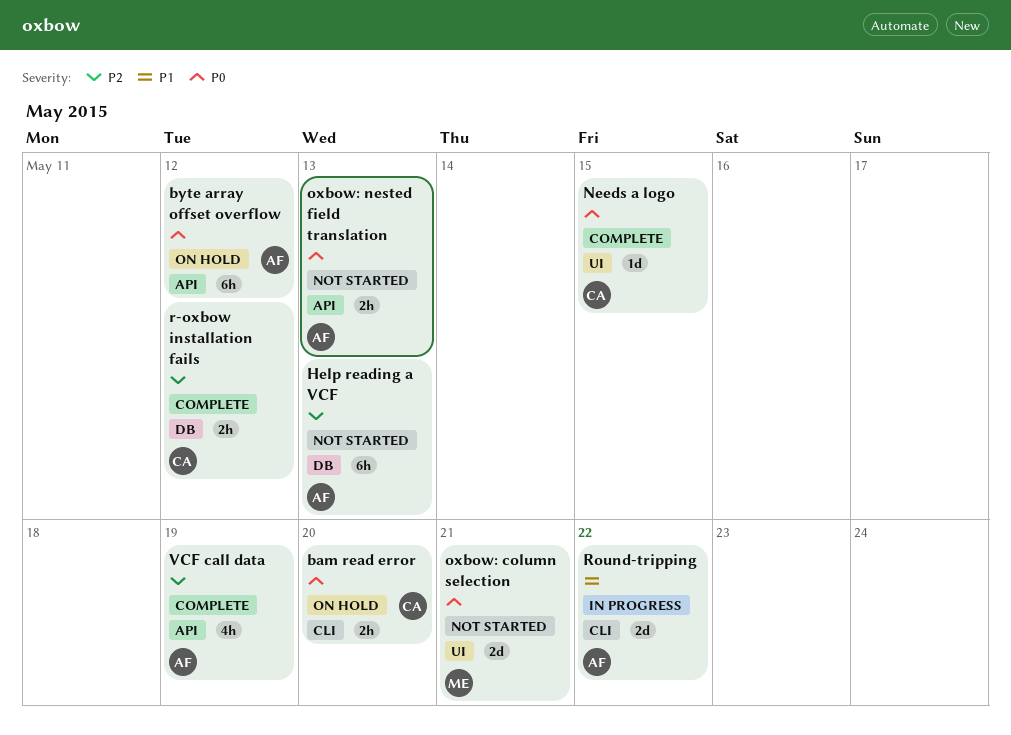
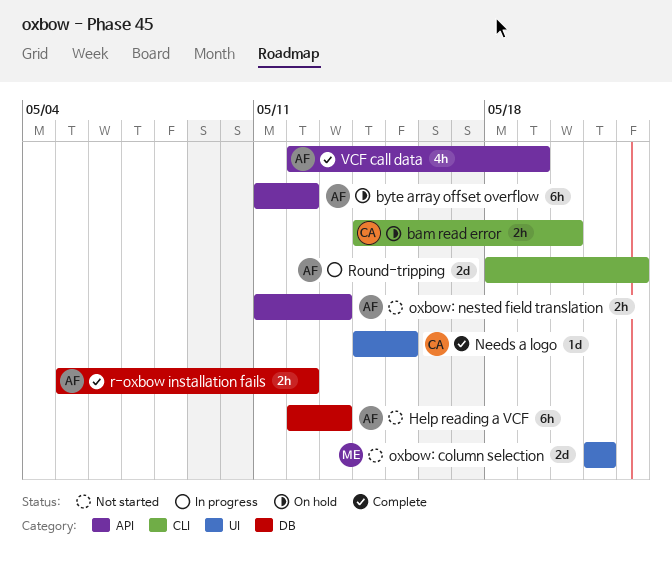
r-oxbow installation fails, owner: CA -> AF

